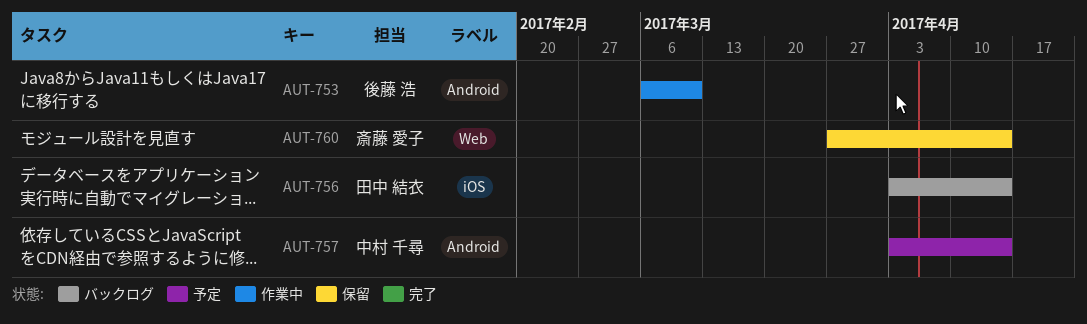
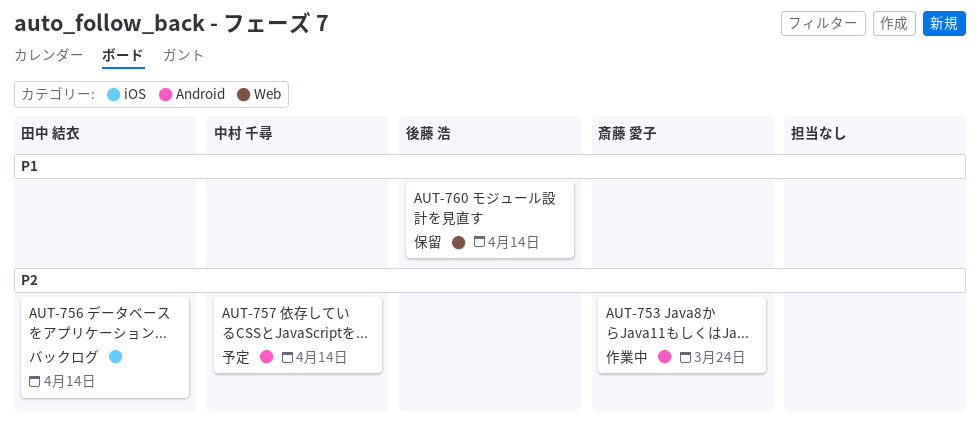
AUT-753, owner: 後藤 浩 -> 斎藤 愛子
AUT-753, due: Mar 10 -> Mar 24
AUT-760, owner: 斎藤 愛子 -> 後藤 浩

